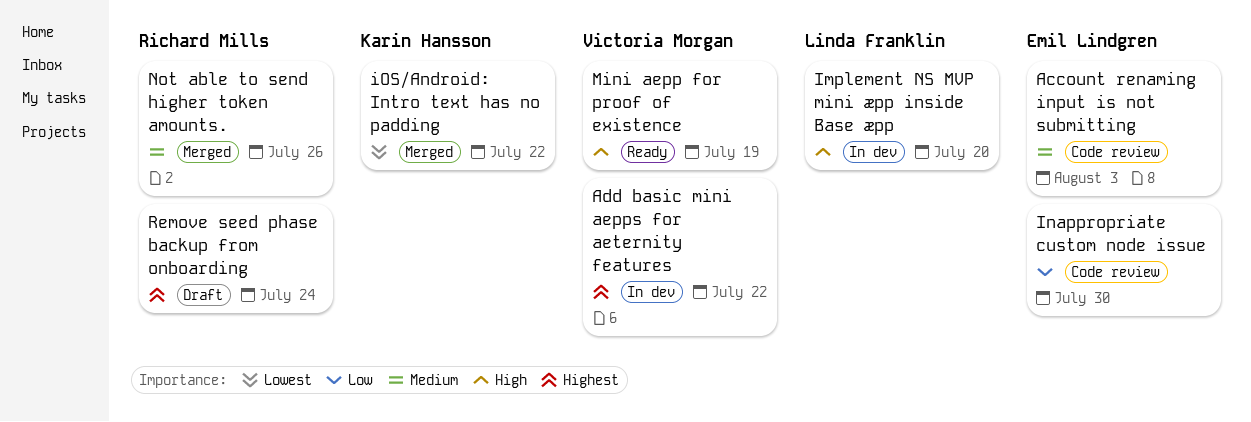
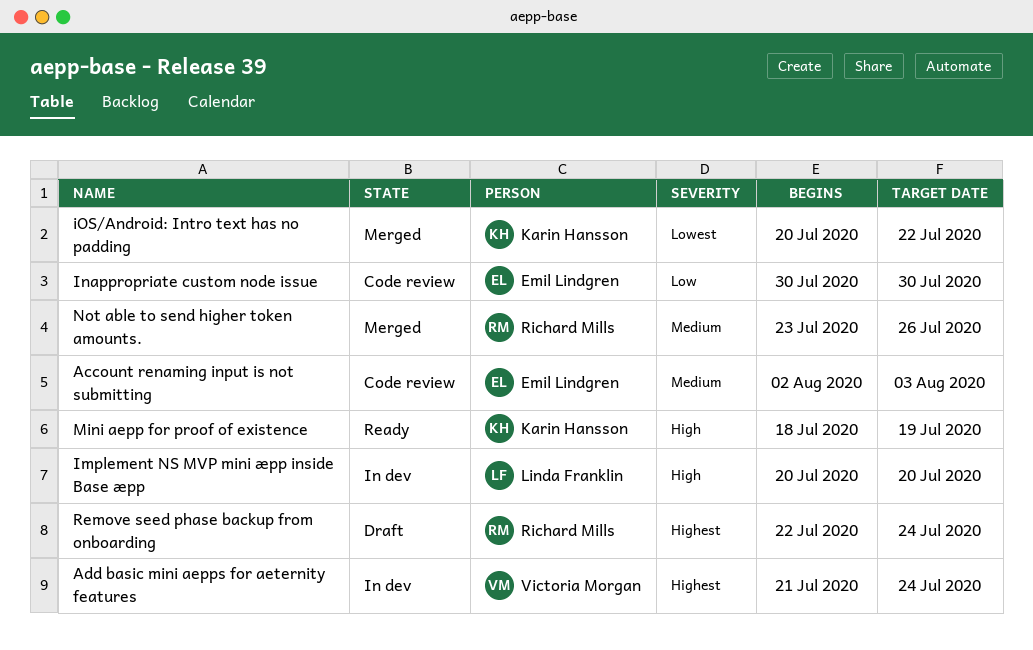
Add basic mini aepps for aeternity features, due: Jul 22 -> Jul 24
Mini aepp for proof of existence, owner: Victoria Morgan -> Karin Hansson

